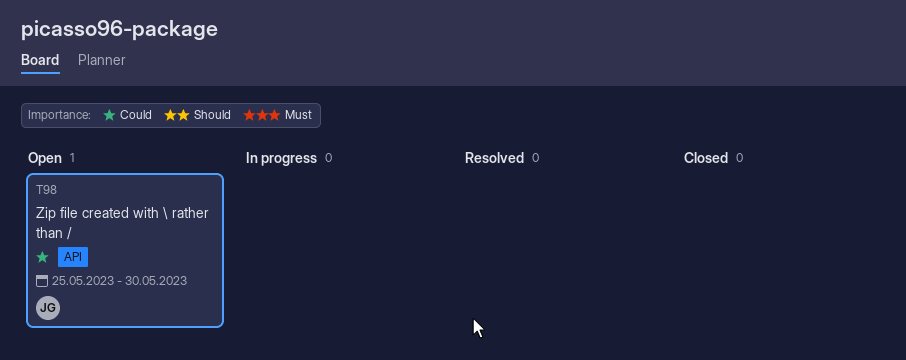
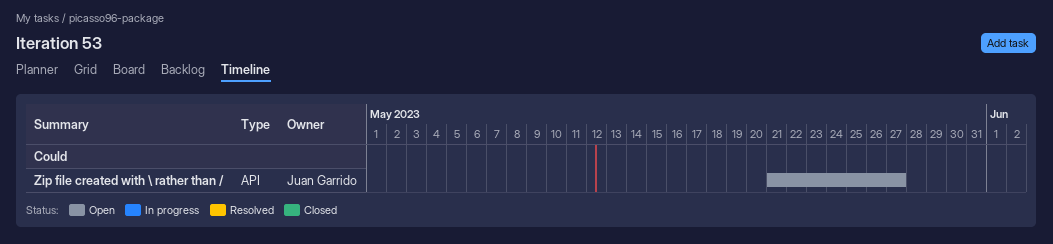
Zip file created with \ rather than /, start: May 25 -> May 21
Zip file created with \ rather than /, due: May 30 -> May 27

